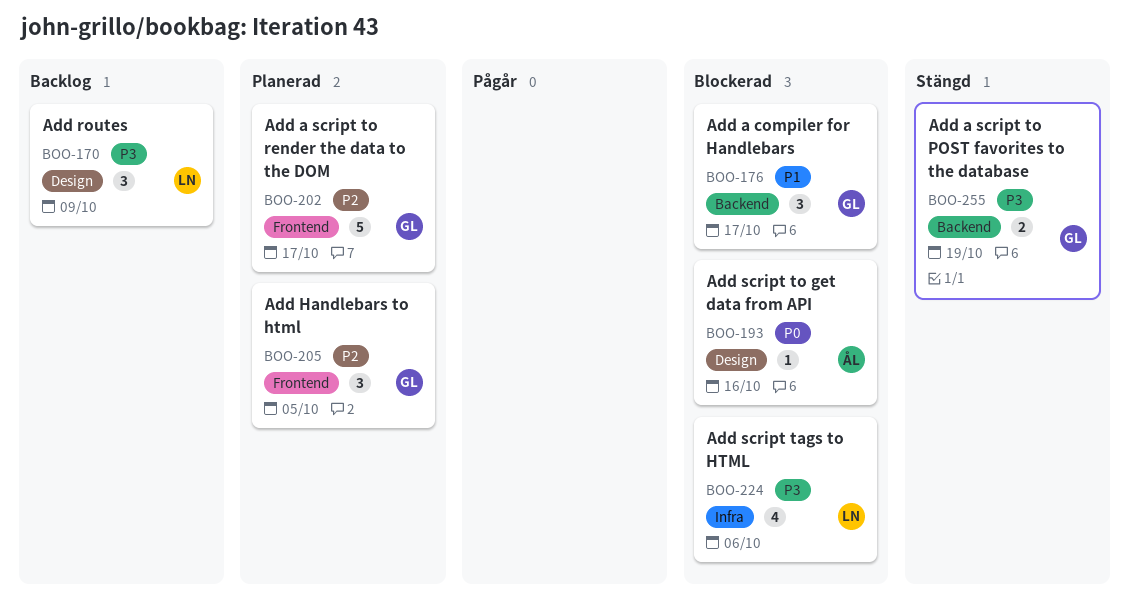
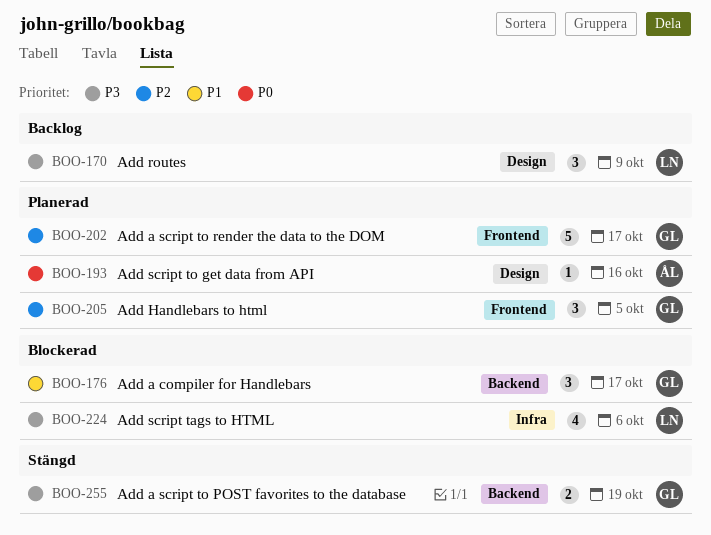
BOO-193, status: Blockerad -> Planerad

